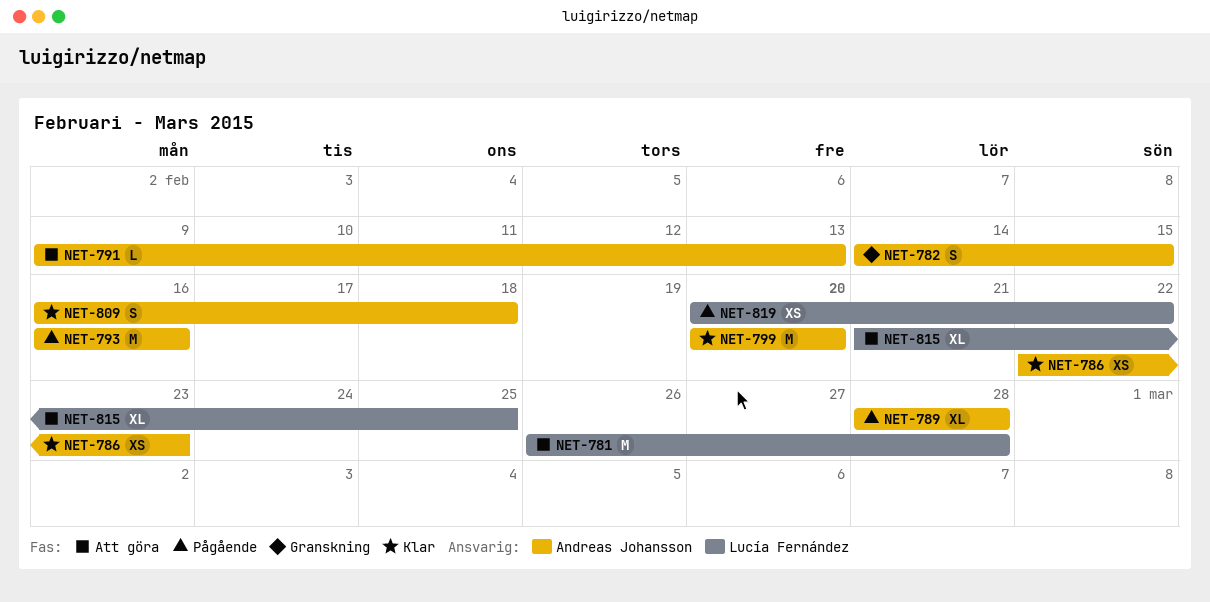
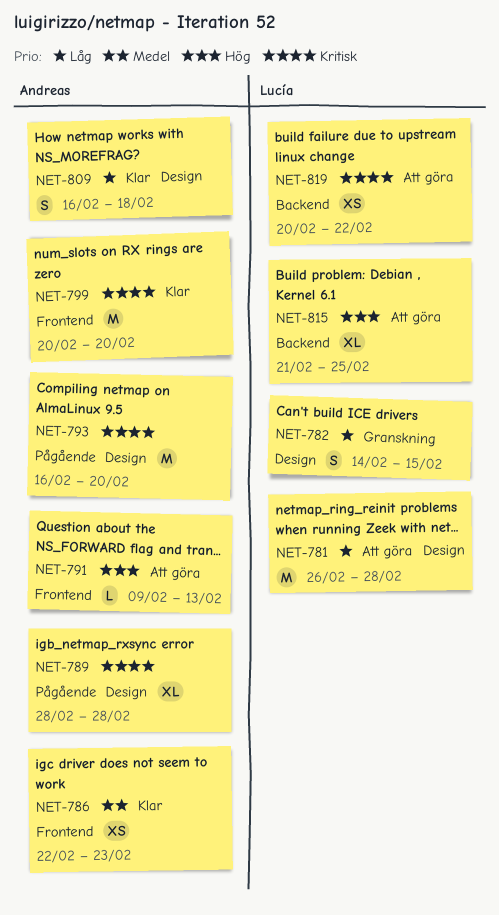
NET-782, owner: Andreas Johansson -> Lucía Fernández
NET-793, due: Feb 16 -> Feb 20
NET-819, status: Pågående -> Att göra

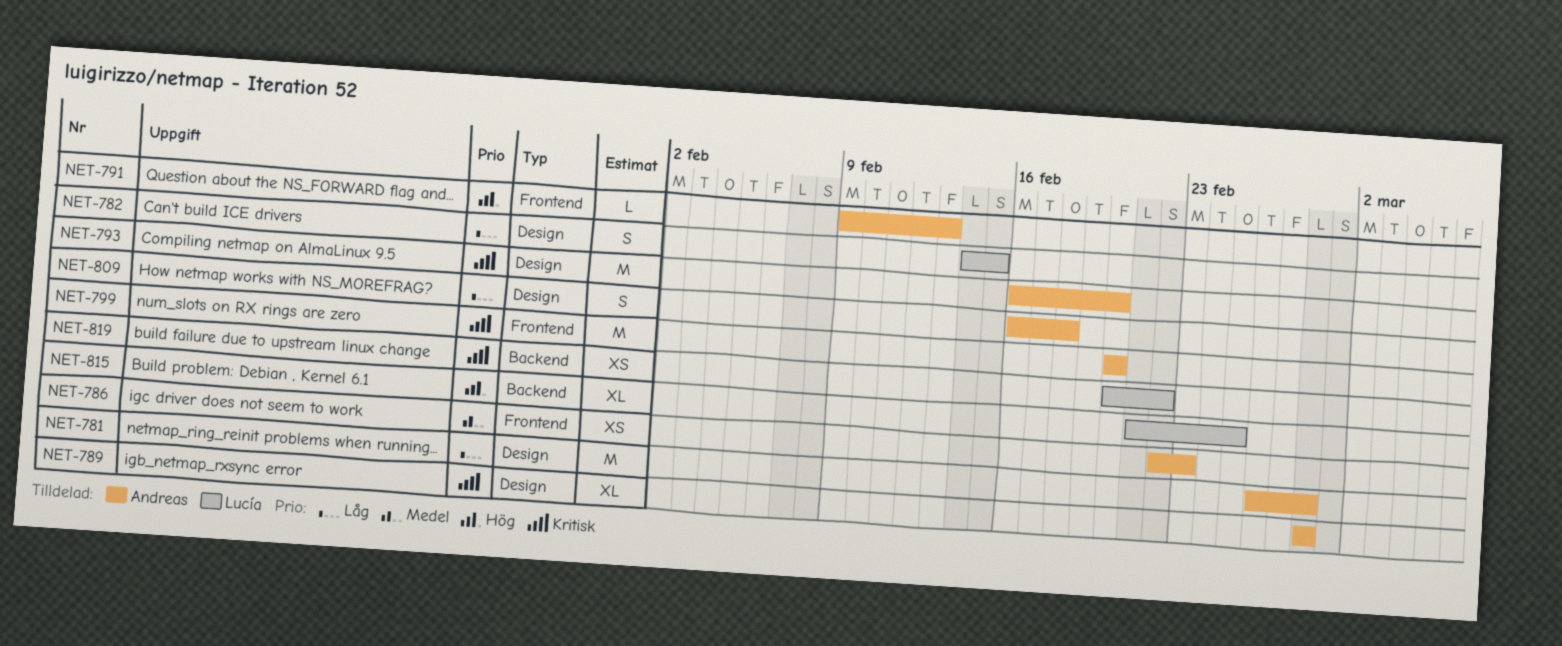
NET-781, owner: Lucía -> Andreas

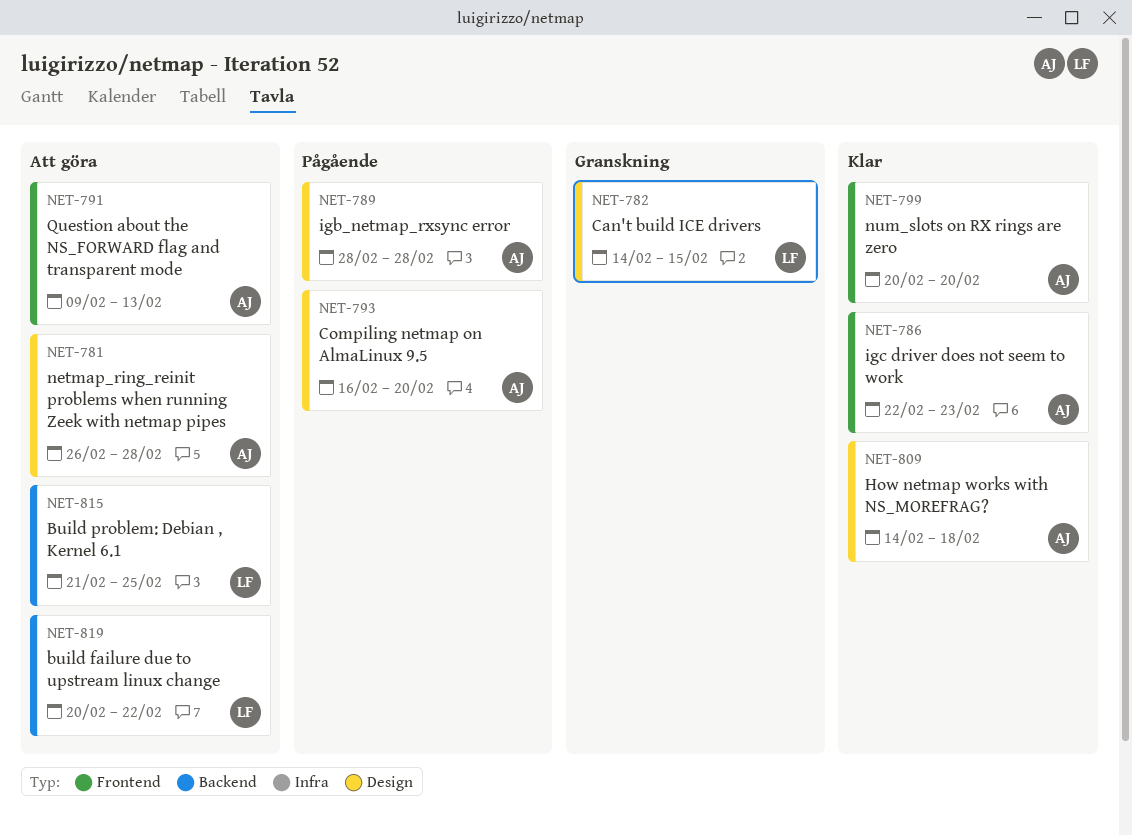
NET-809, start: Feb 16 -> Feb 14

